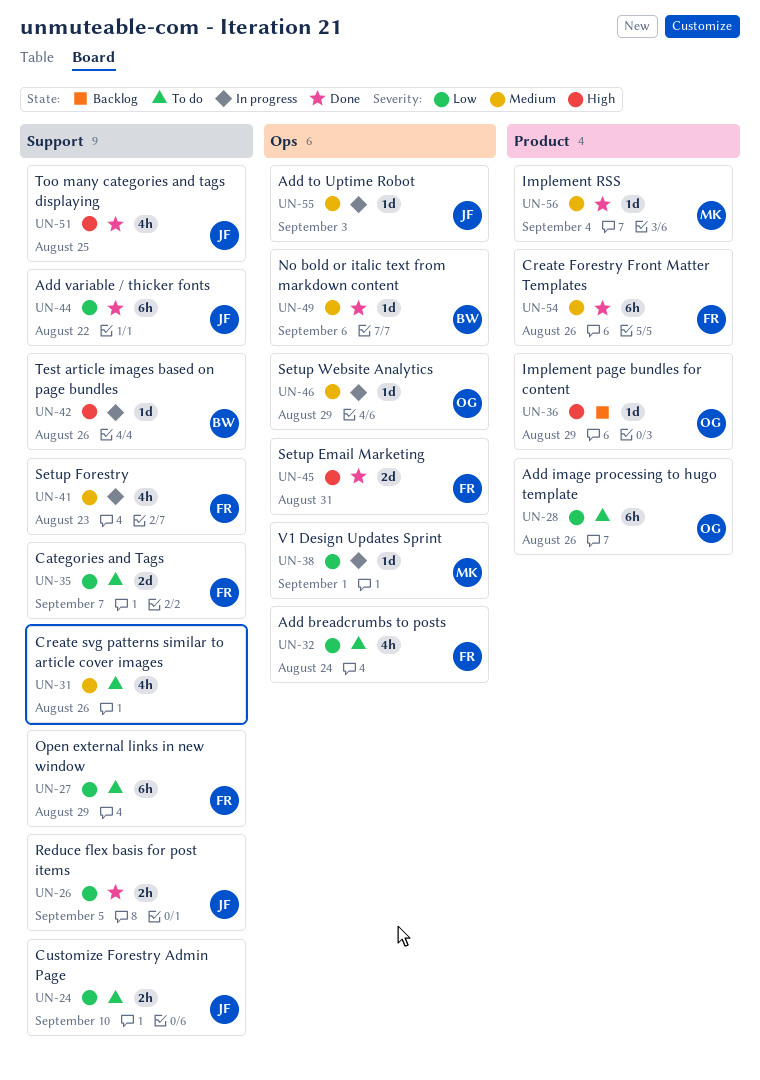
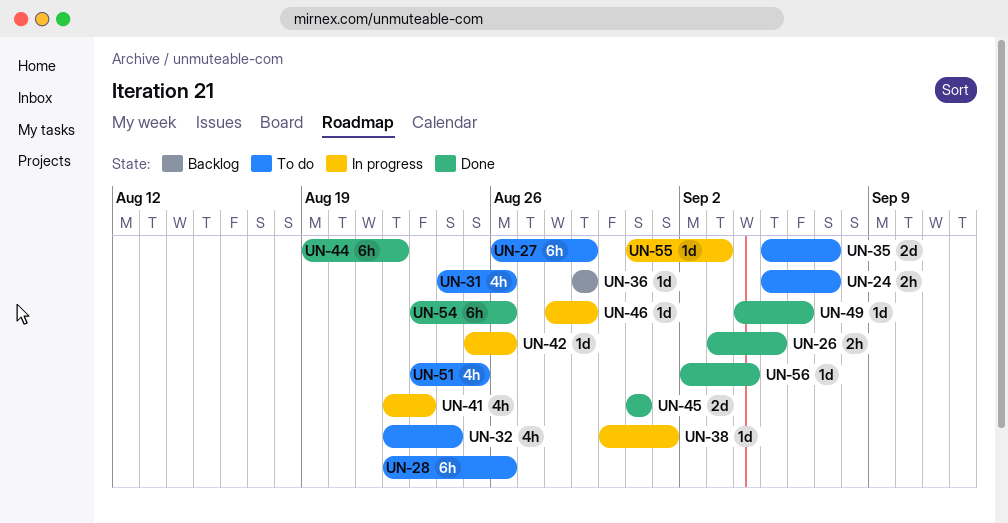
UN-24, due: Sep 10 -> Sep 7
UN-51, status: Done -> To do

